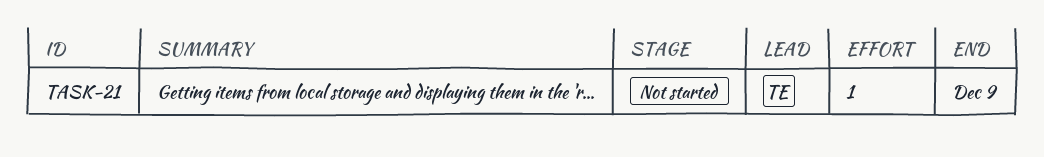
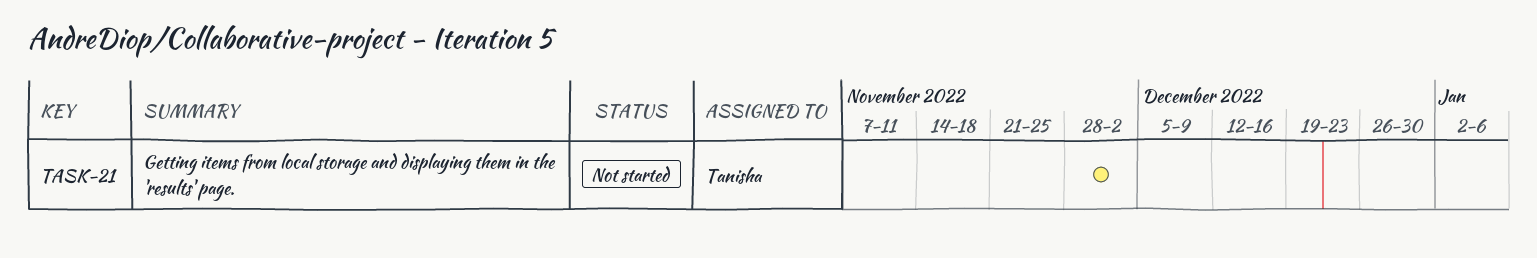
TASK-21, due: Dec 9 -> Dec 2

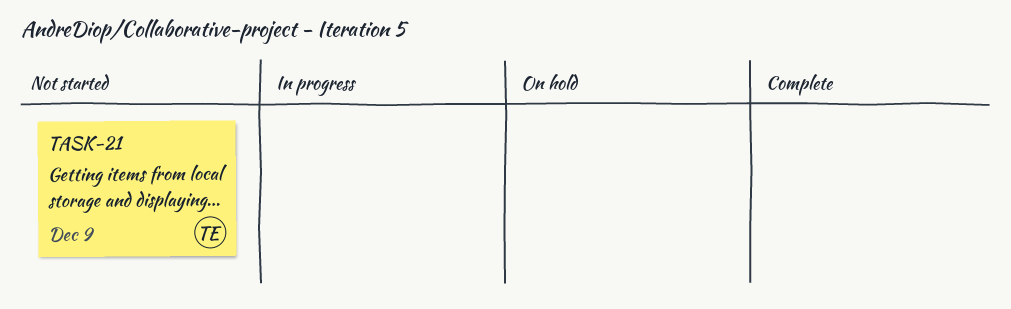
TASK-21, due: Dec 2 -> Dec 9

